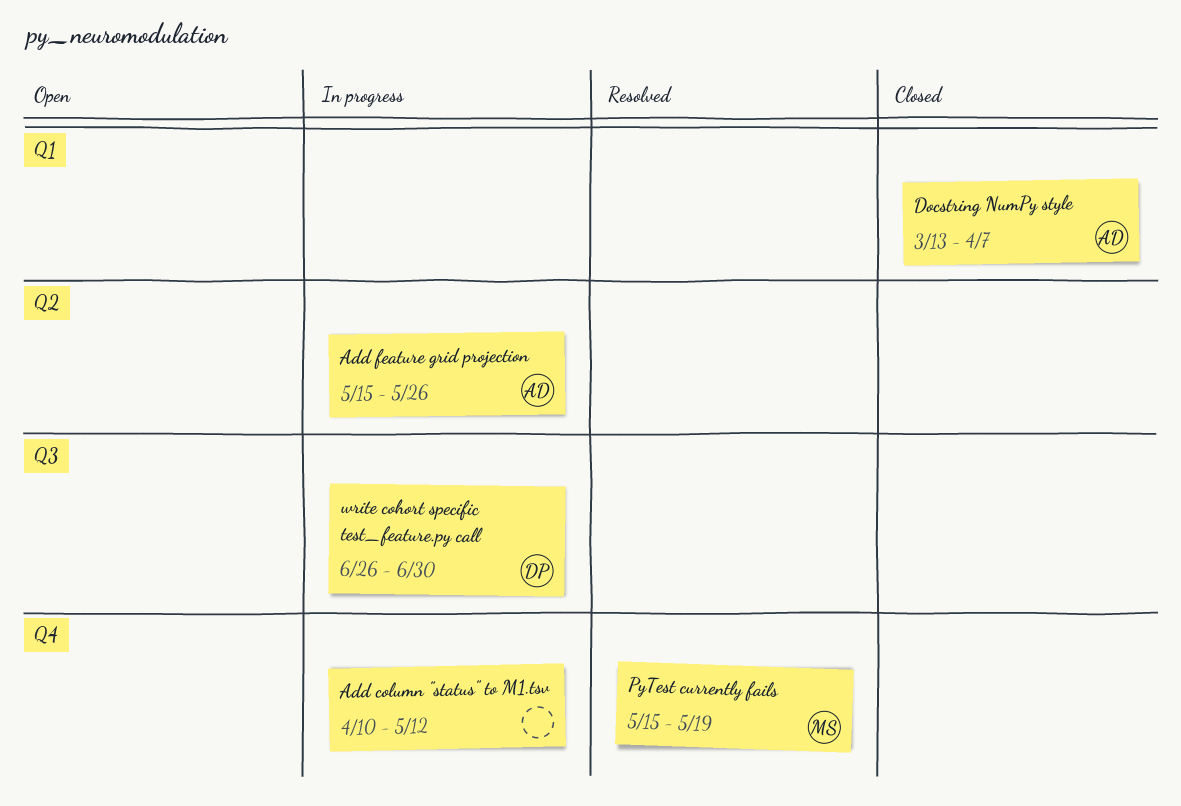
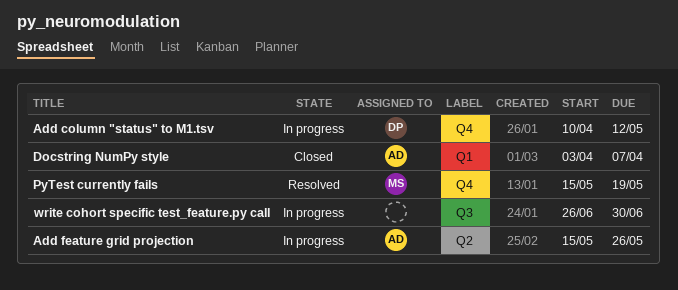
Add column "status" to M1.tsv, owner: none -> DP
Docstring NumPy style, start: Mar 13 -> Apr 3
write cohort specific test_feature.py call, owner: DP -> none

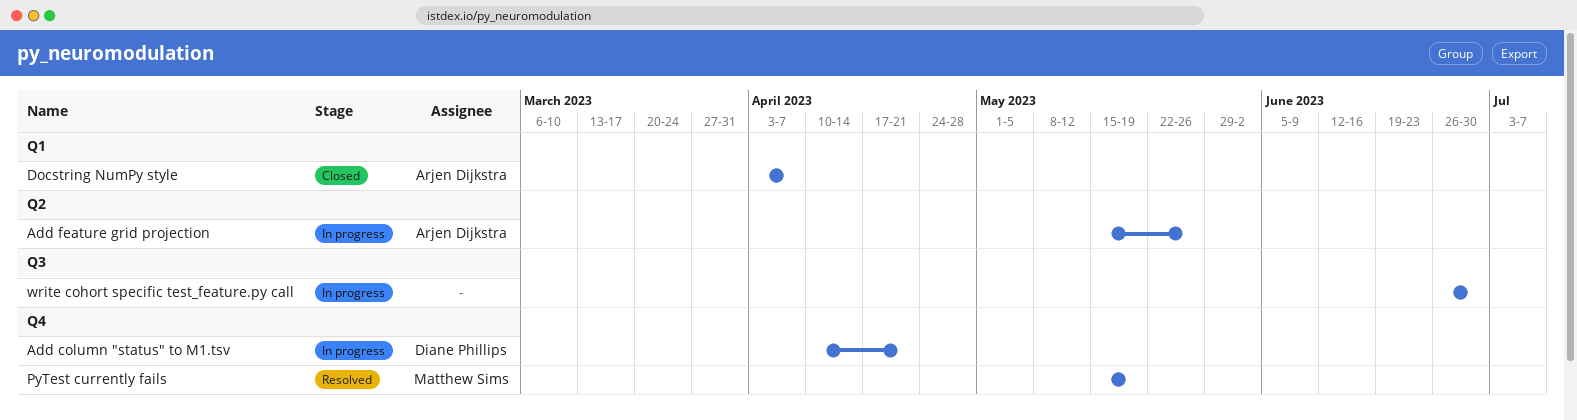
Add column "status" to M1.tsv, due: May 12 -> Apr 21

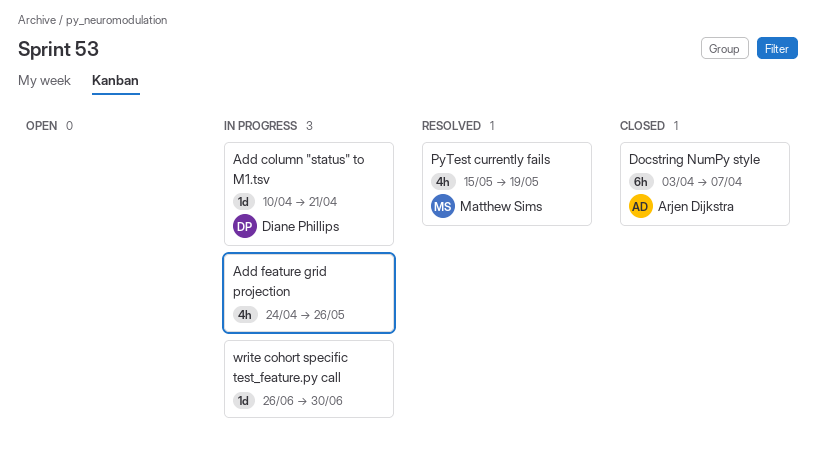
Add feature grid projection, owner: Arjen Dijkstra -> none
Add feature grid projection, start: May 15 -> Apr 24

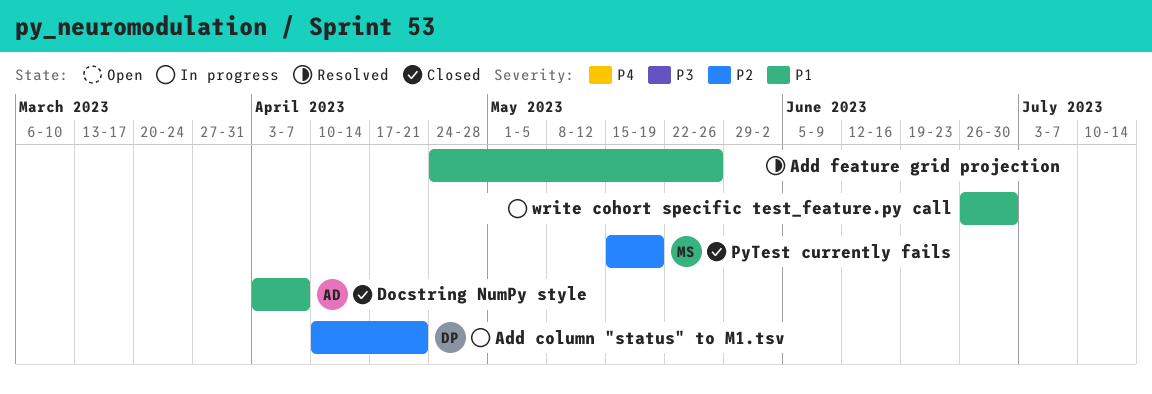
Add feature grid projection, status: In progress -> Resolved
PyTest currently fails, status: Resolved -> Closed

